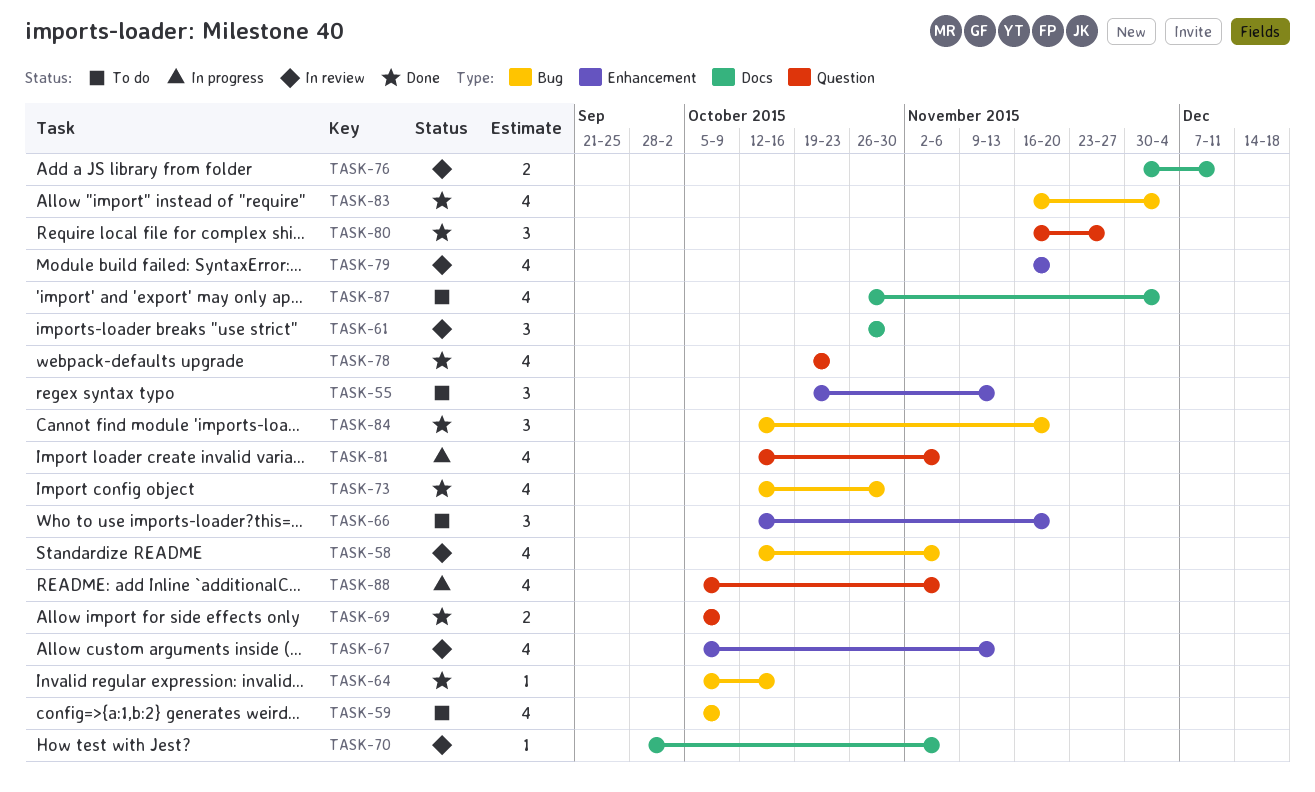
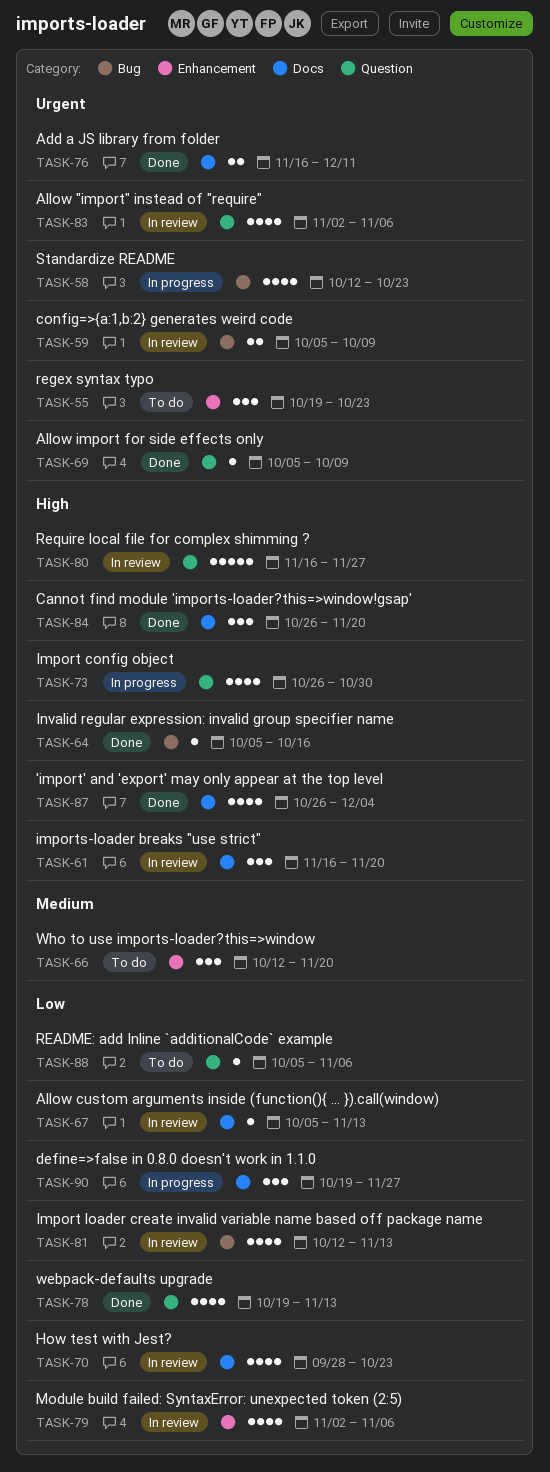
TASK-55, due: Nov 13 -> Oct 23
TASK-58, status: In review -> In progress
TASK-58, due: Nov 6 -> Oct 23
TASK-59, status: To do -> In review
TASK-59, estimate: 4 -> 2
TASK-61, start: Oct 26 -> Nov 16
TASK-61, due: Oct 30 -> Nov 20
TASK-67, label: Enhancement -> Docs
TASK-67, estimate: 4 -> 1
TASK-69, estimate: 2 -> 1
TASK-70, estimate: 1 -> 4
TASK-70, due: Nov 6 -> Oct 23
TASK-73, status: Done -> In progress
TASK-73, label: Bug -> Question
TASK-73, start: Oct 12 -> Oct 26
TASK-76, status: In review -> Done
TASK-76, start: Nov 30 -> Nov 16
TASK-78, due: Oct 23 -> Nov 13
TASK-79, start: Nov 16 -> Nov 2
TASK-79, due: Nov 20 -> Nov 6
TASK-80, status: Done -> In review
TASK-80, estimate: 3 -> 5
TASK-81, status: In progress -> In review
TASK-81, label: Question -> Bug
TASK-81, due: Nov 6 -> Nov 13
TASK-83, status: Done -> In review
TASK-83, label: Bug -> Question
TASK-83, start: Nov 16 -> Nov 2
TASK-83, due: Dec 4 -> Nov 6
TASK-84, label: Bug -> Docs
TASK-84, start: Oct 12 -> Oct 26
TASK-87, status: To do -> Done
TASK-88, status: In progress -> To do
TASK-88, estimate: 4 -> 1
TASK-90: none -> present

